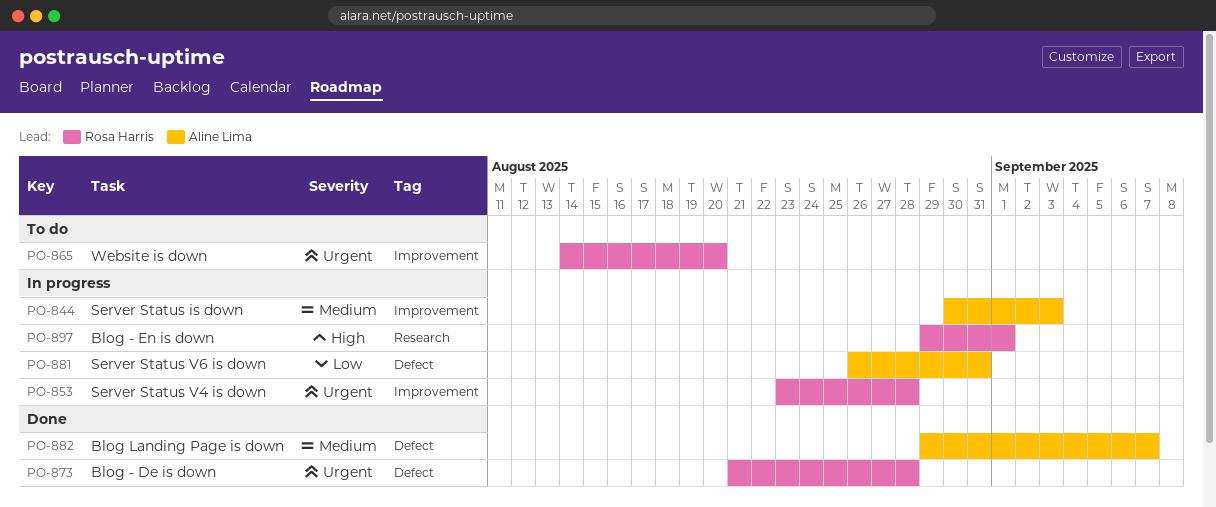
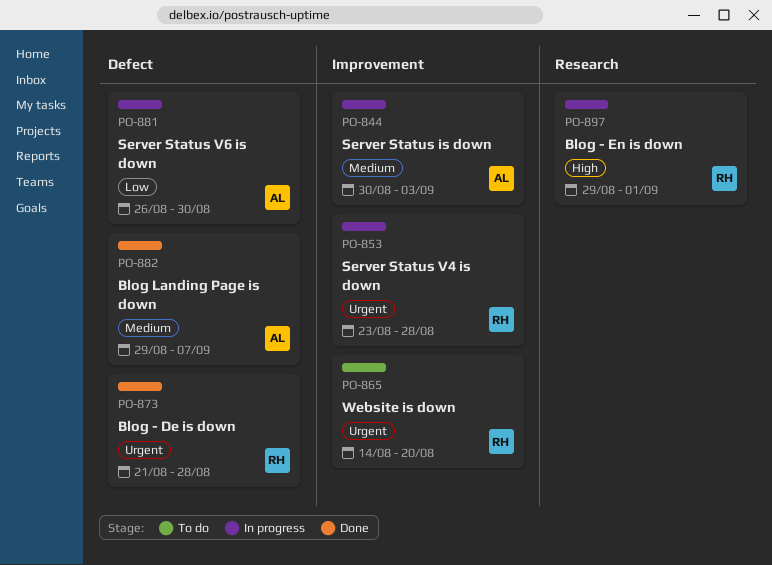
PO-881, due: Aug 31 -> Aug 30

